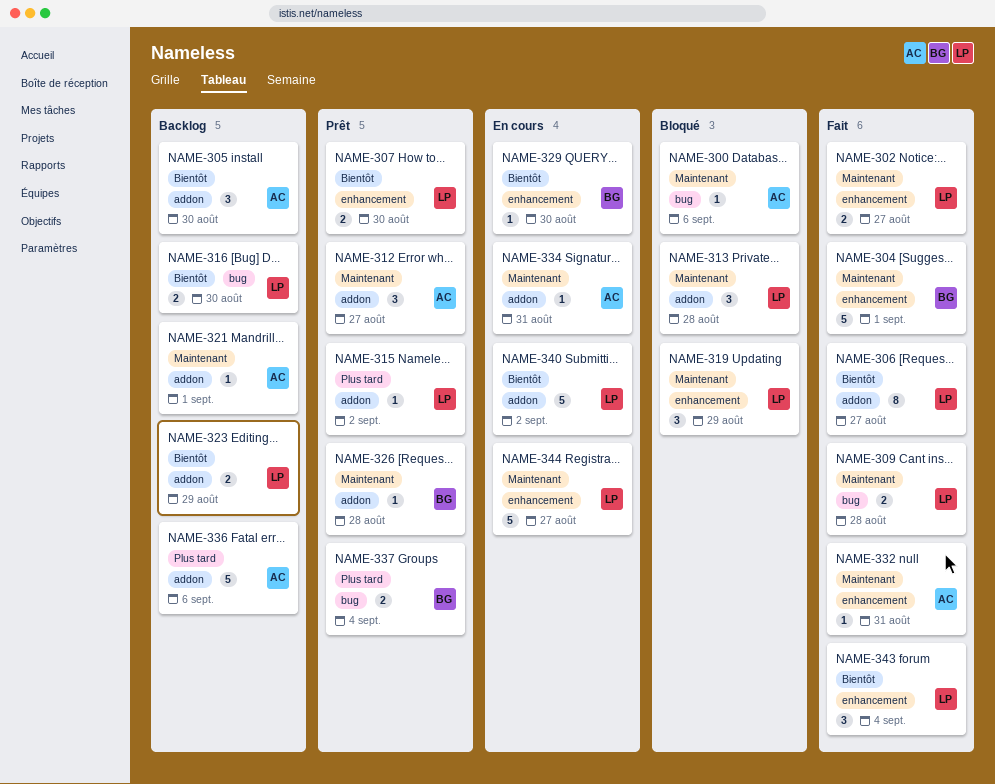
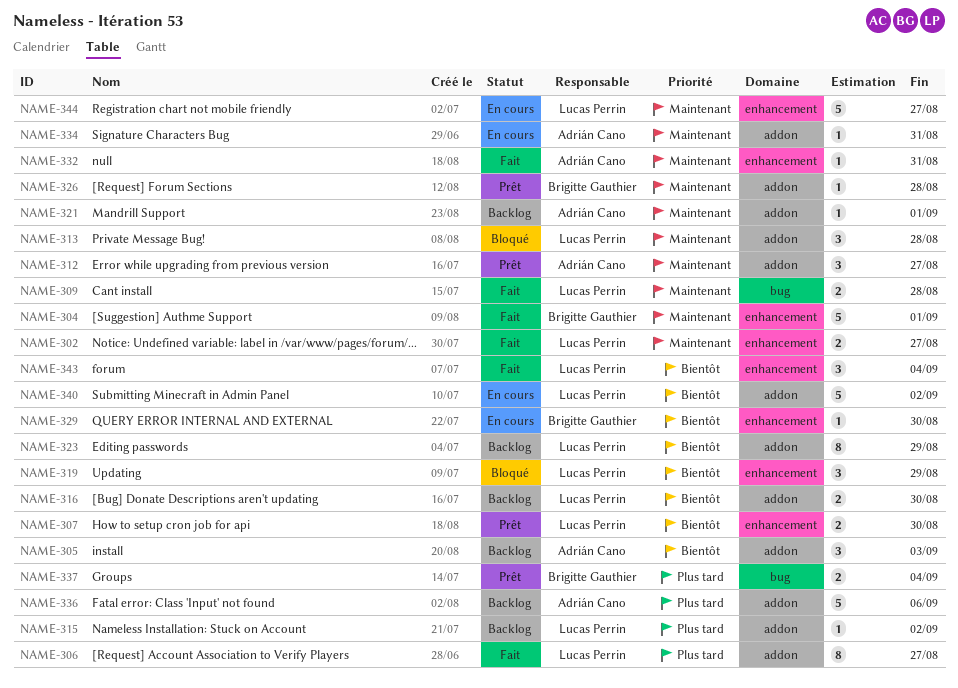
NAME-300: present -> none
NAME-305, due: Aug 30 -> Sep 3
NAME-306, priority: Bientôt -> Plus tard
NAME-315, status: Prêt -> Backlog
NAME-316, label: bug -> addon
NAME-319, priority: Maintenant -> Bientôt
NAME-323, estimate: 2 -> 8

